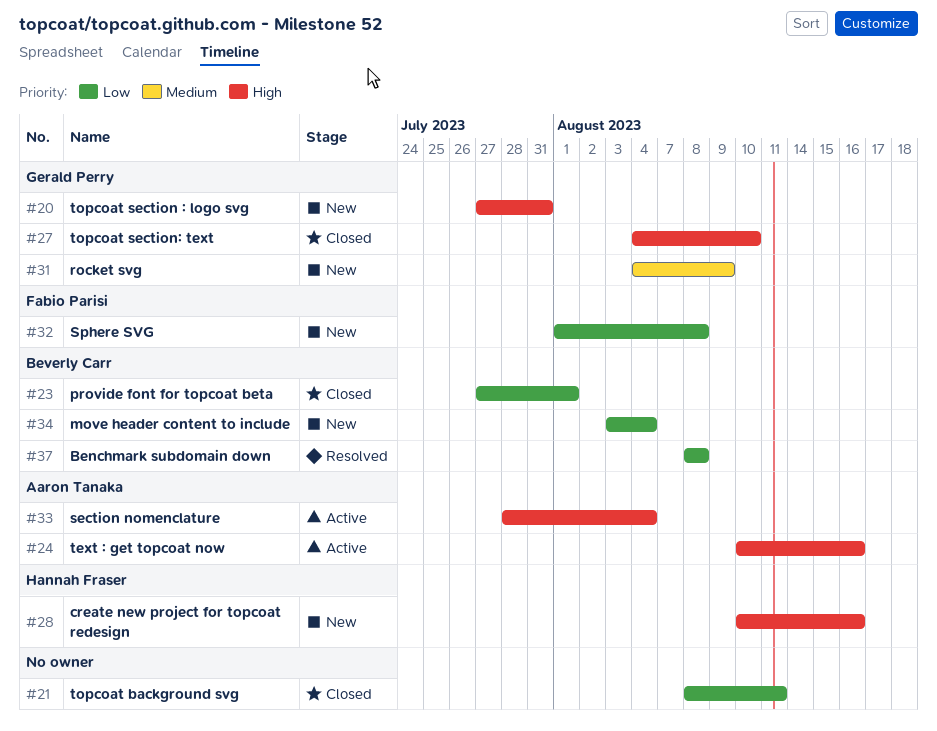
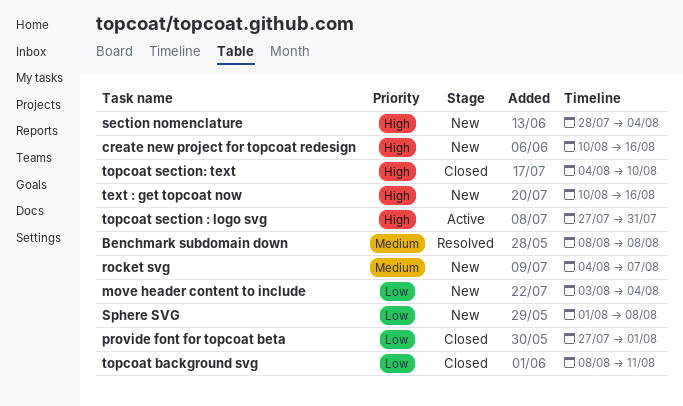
Benchmark subdomain down, priority: Low -> Medium
rocket svg, due: Aug 9 -> Aug 7
section nomenclature, status: Active -> New
text : get topcoat now, status: Active -> New
topcoat section : logo svg, status: New -> Active

